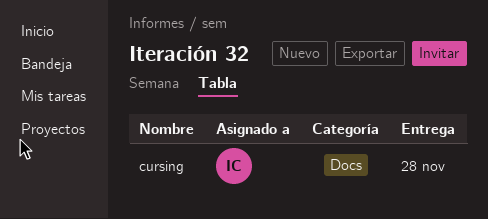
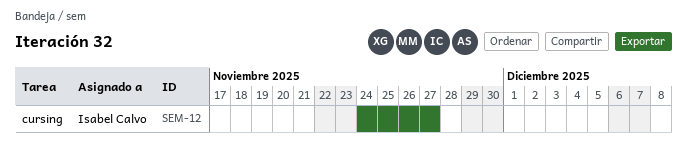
cursing, due: Nov 28 -> Nov 27

